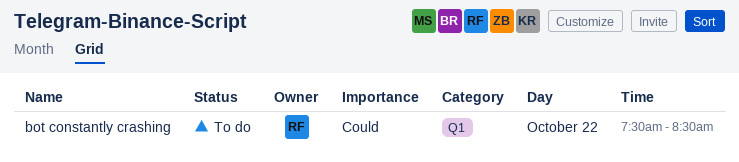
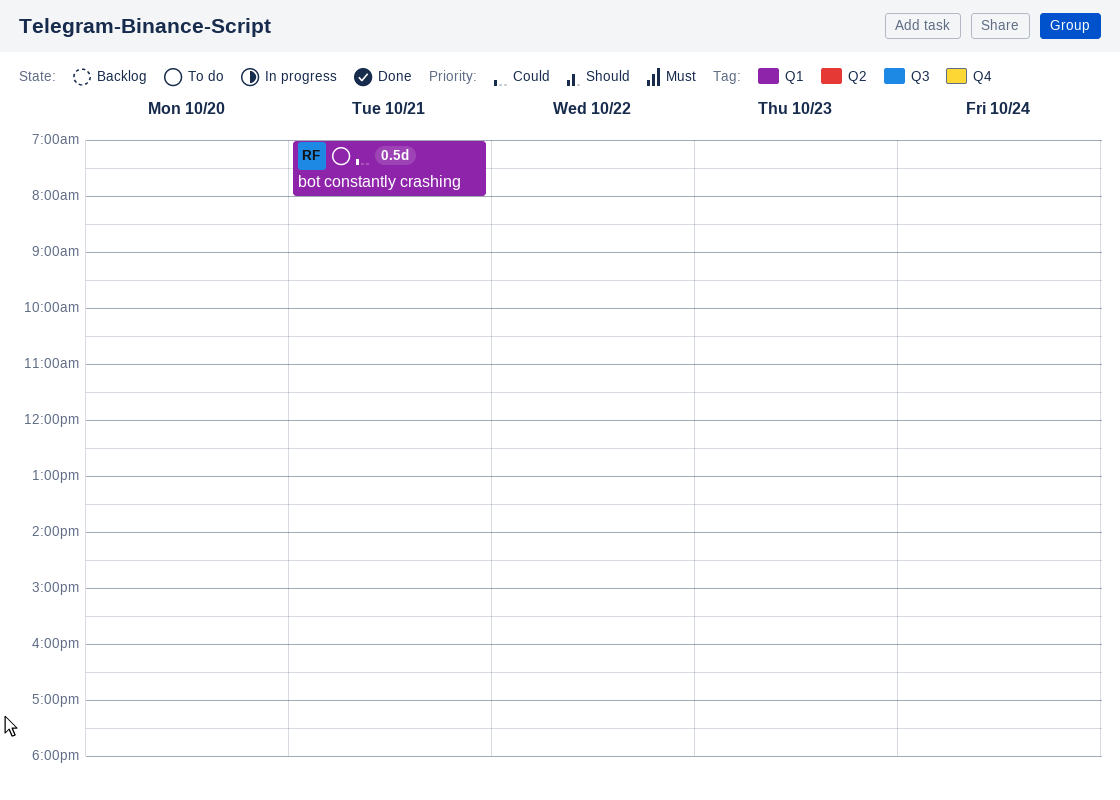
bot constantly crashing, day: Oct 22 -> Oct 21
bot constantly crashing, begins: 07:30 -> 07:00
bot constantly crashing, ends: 08:30 -> 08:00

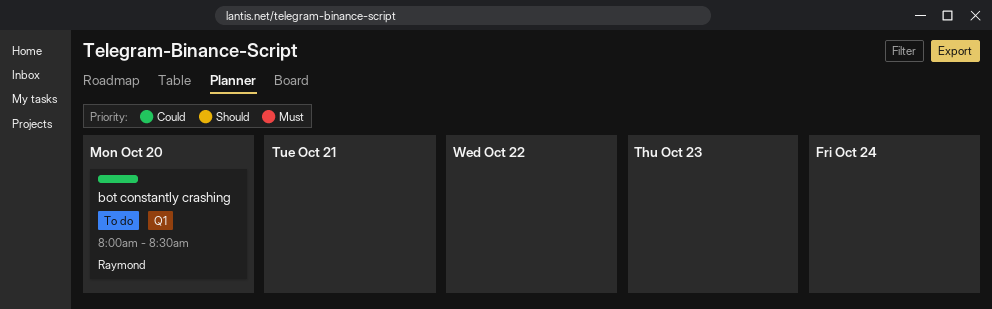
bot constantly crashing, day: Oct 21 -> Oct 20
bot constantly crashing, begins: 07:00 -> 08:00
bot constantly crashing, ends: 08:00 -> 08:30

